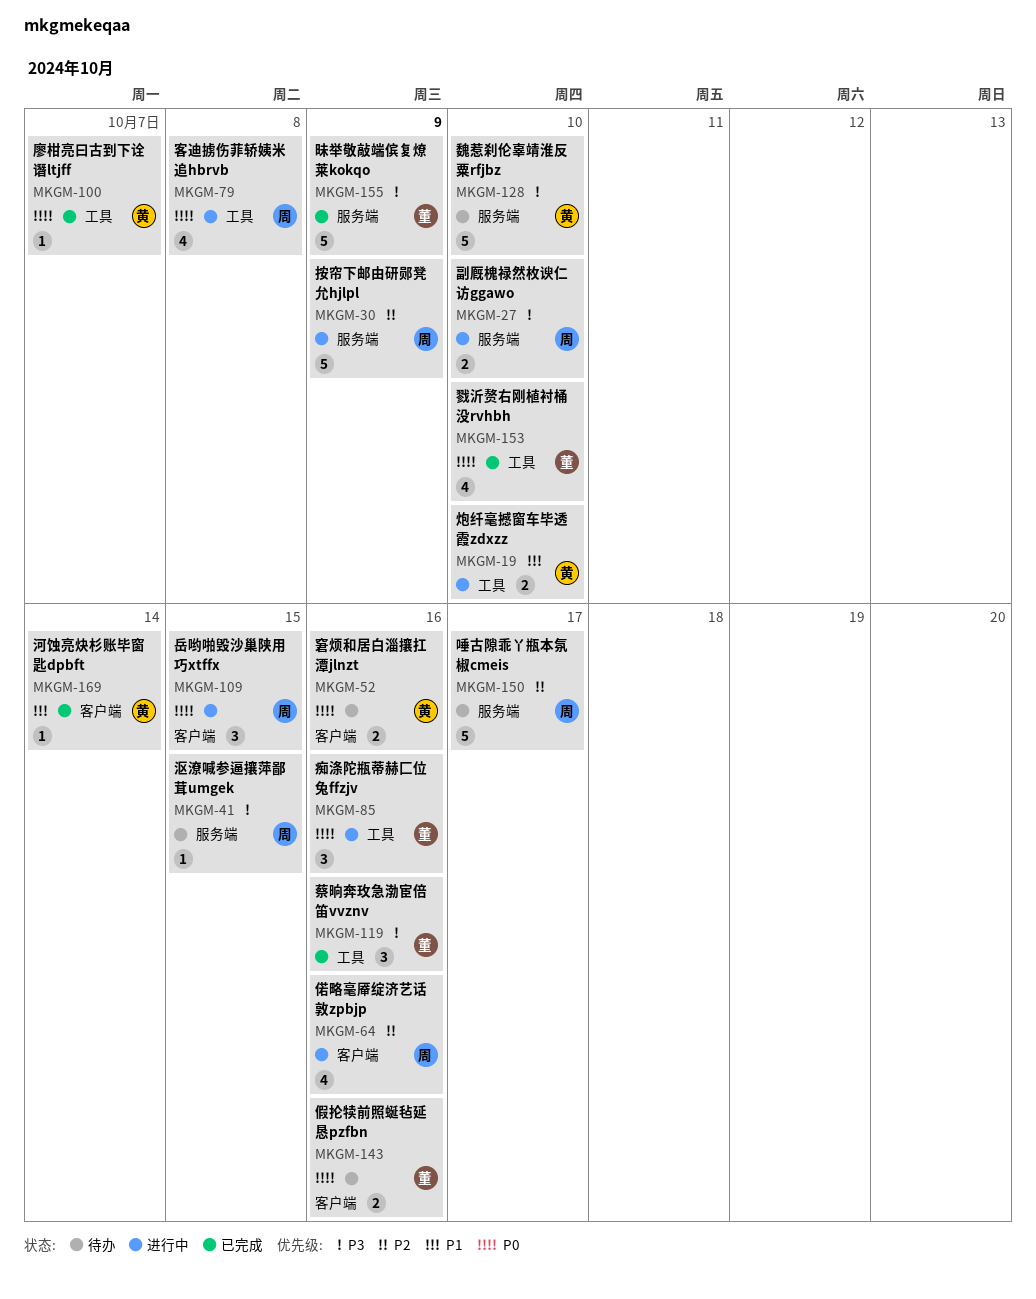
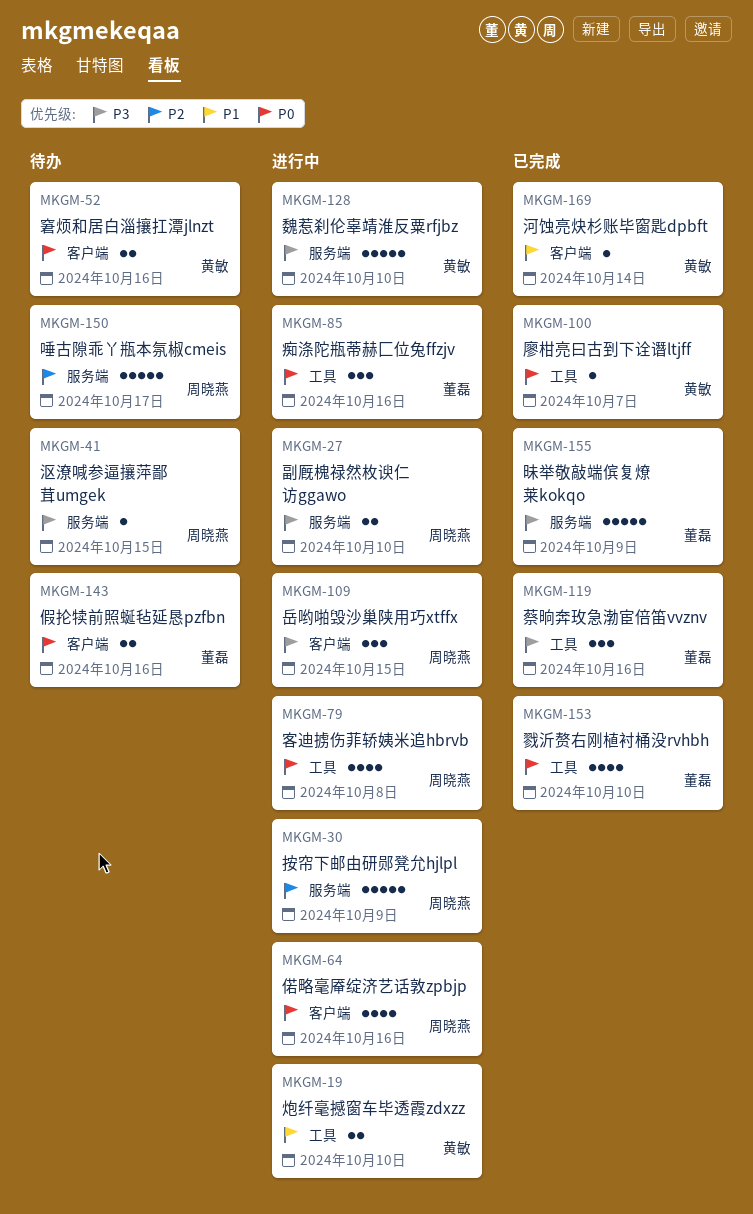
MKGM-64, priority: P2 -> P0
MKGM-109, priority: P0 -> P3
MKGM-128, status: 待办 -> 进行中

